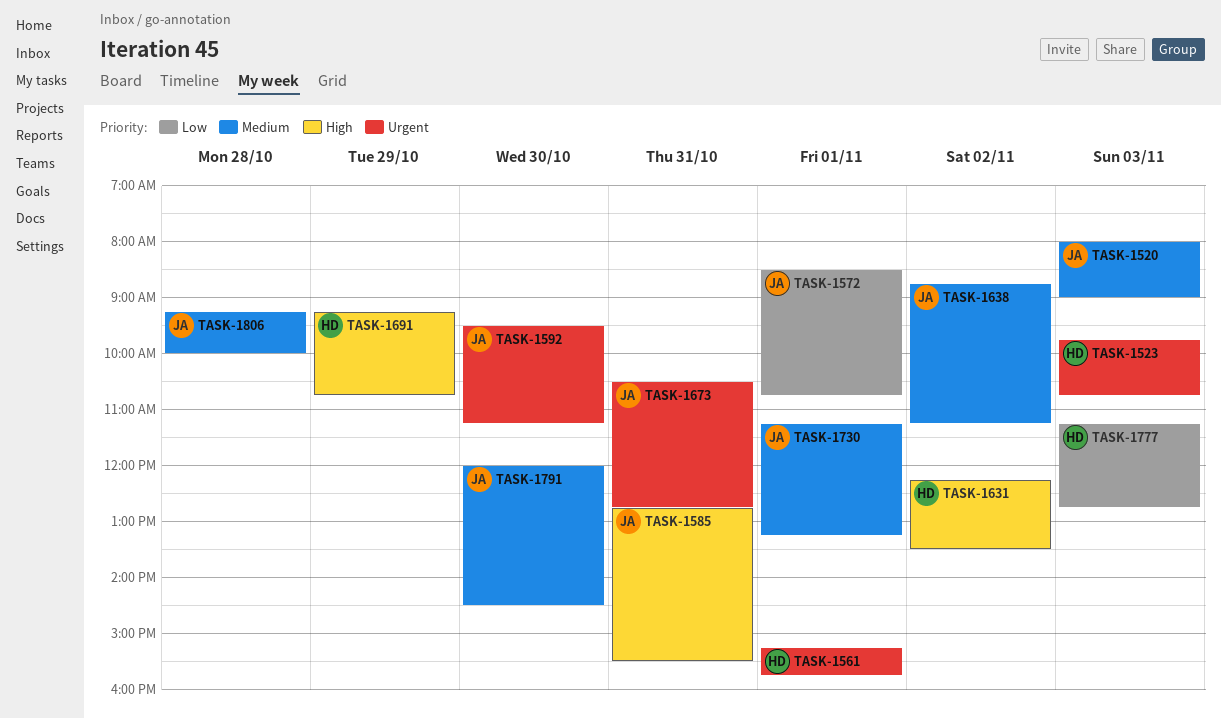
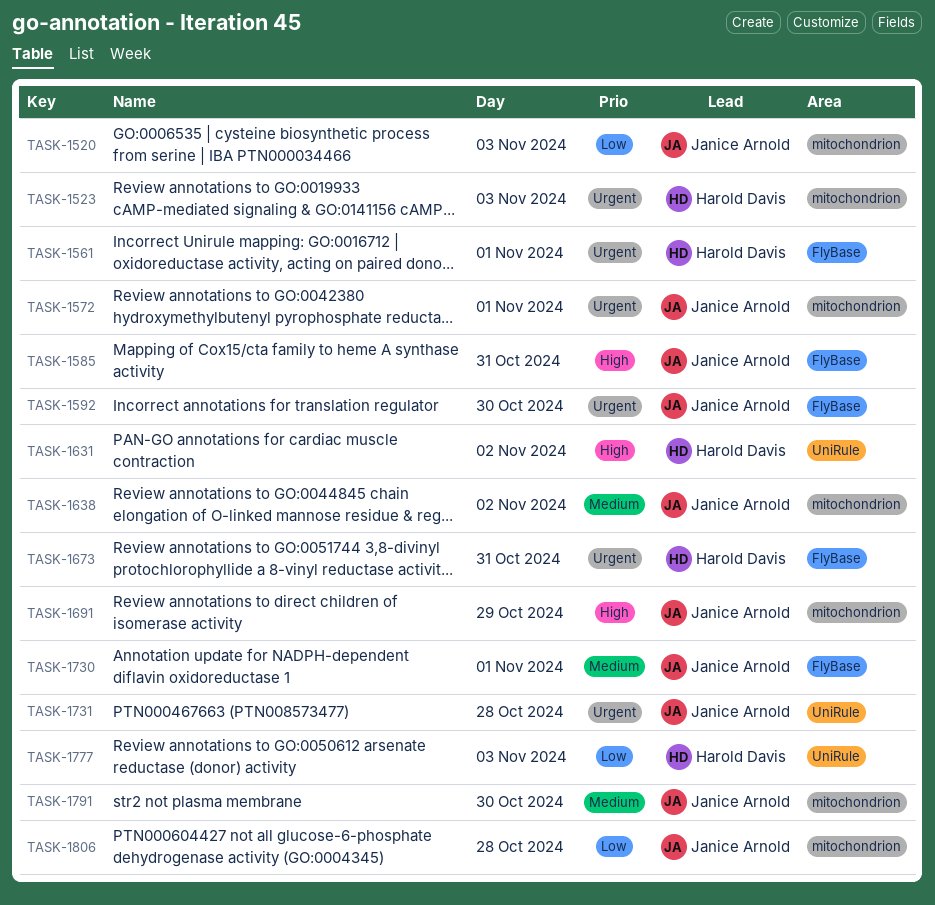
TASK-1520, priority: Medium -> Low
TASK-1572, priority: Low -> Urgent
TASK-1673, owner: Janice Arnold -> Harold Davis
TASK-1691, owner: Harold Davis -> Janice Arnold
TASK-1731: none -> present
TASK-1806, priority: Medium -> Low

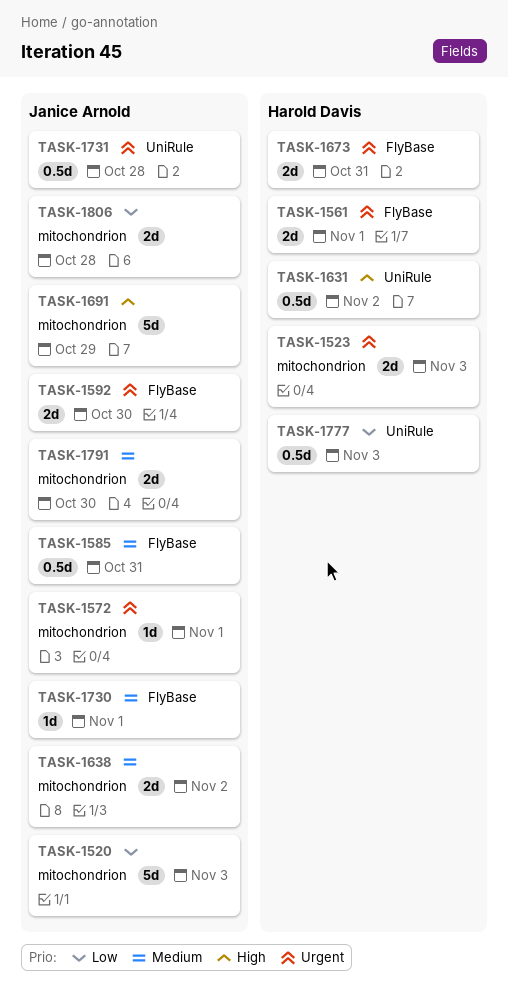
TASK-1585, priority: High -> Medium

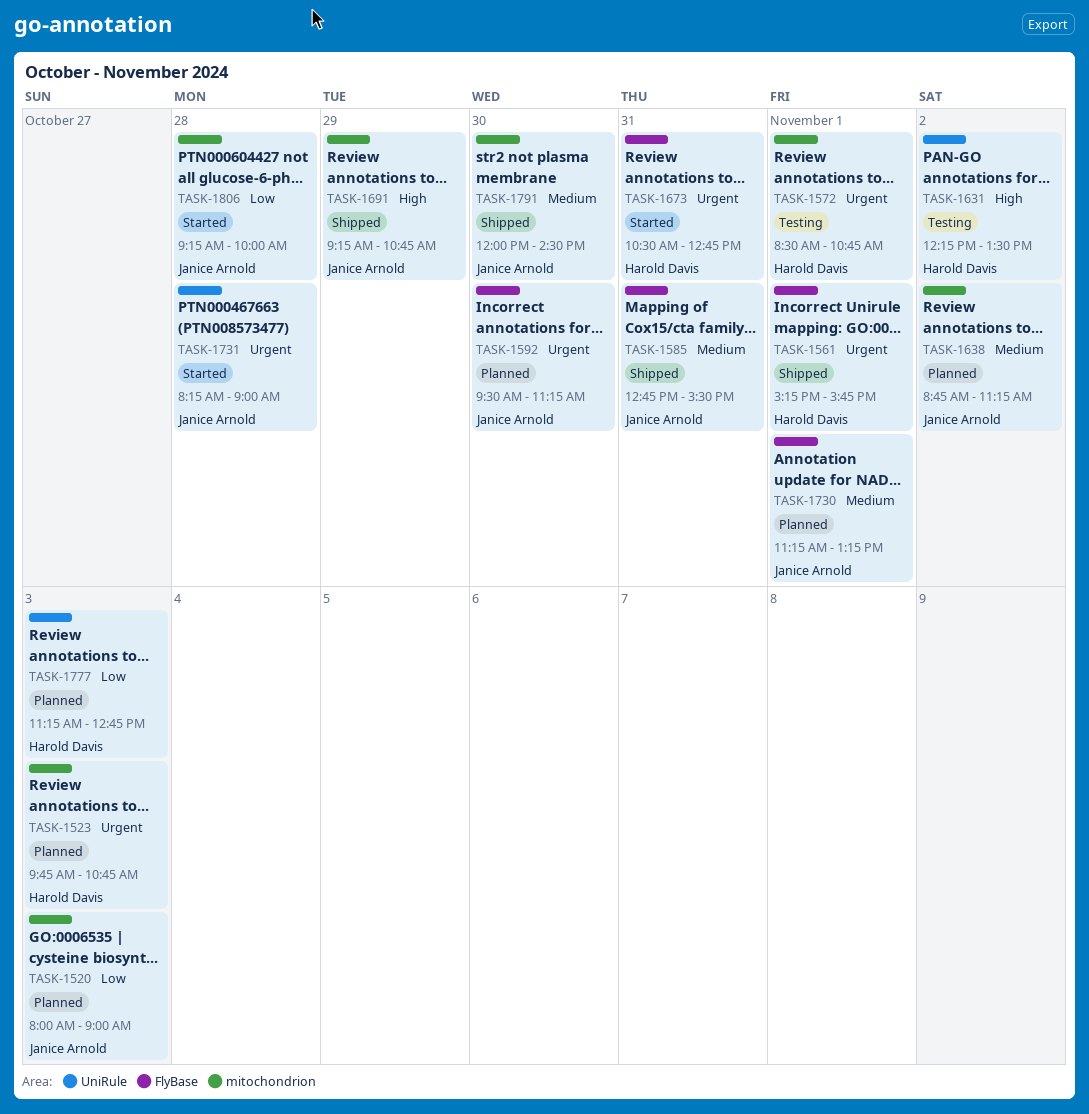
TASK-1572, owner: Janice Arnold -> Harold Davis

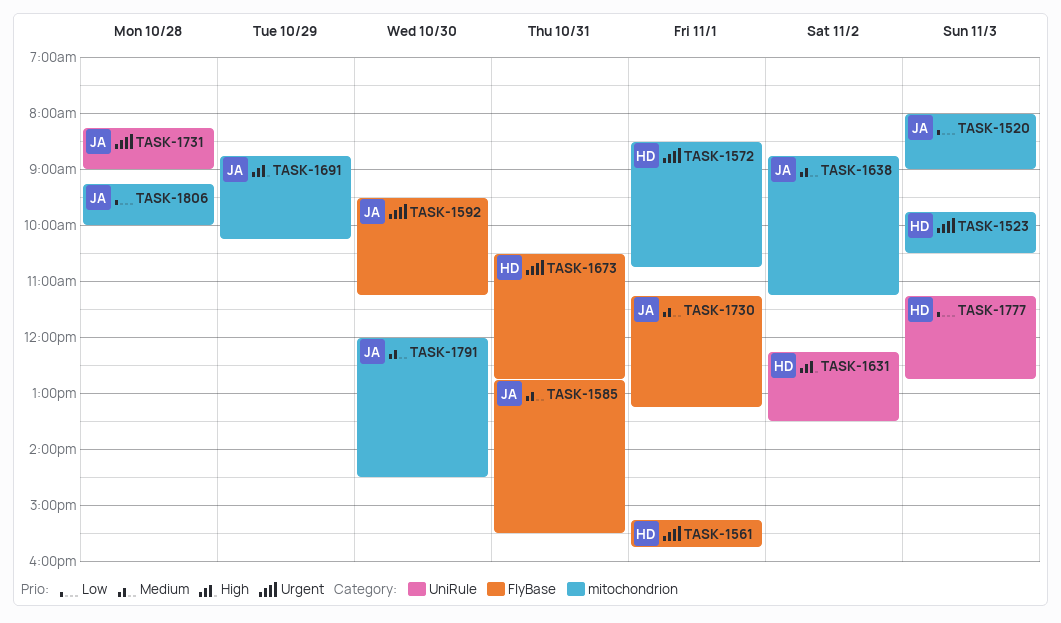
TASK-1523, ends: 10:45 -> 10:30
TASK-1691, begins: 09:15 -> 08:45
TASK-1691, ends: 10:45 -> 10:15

